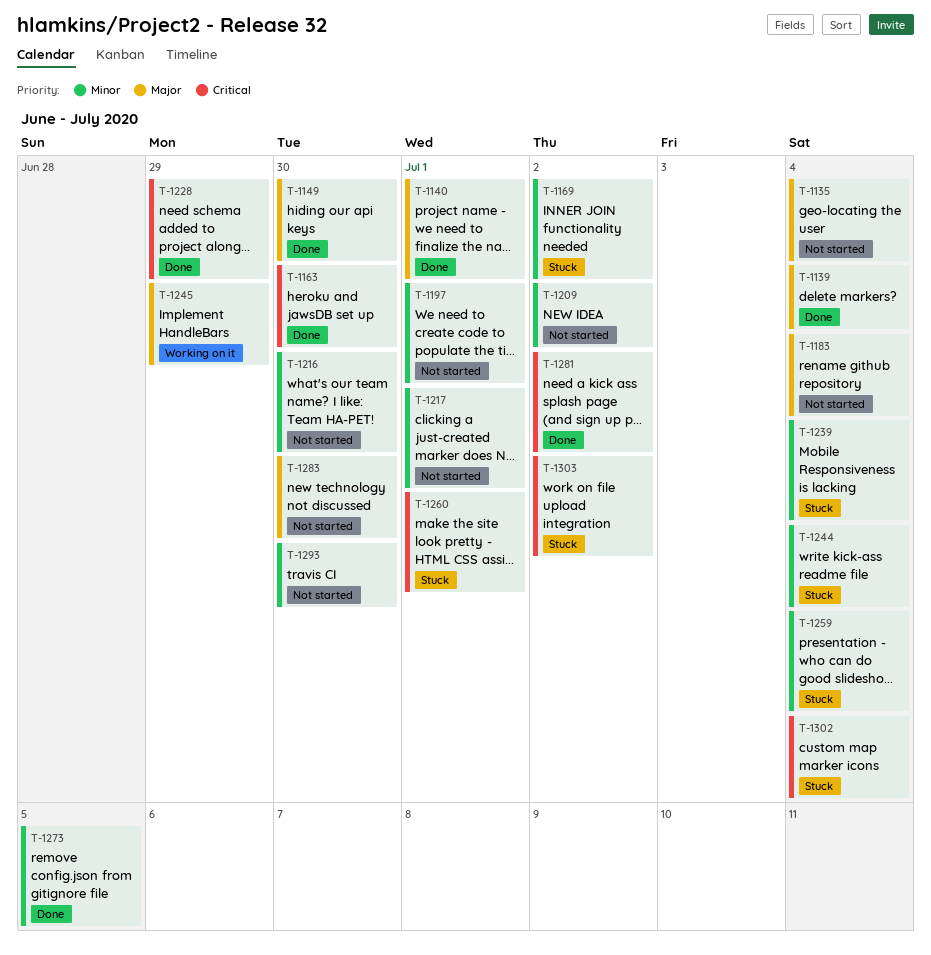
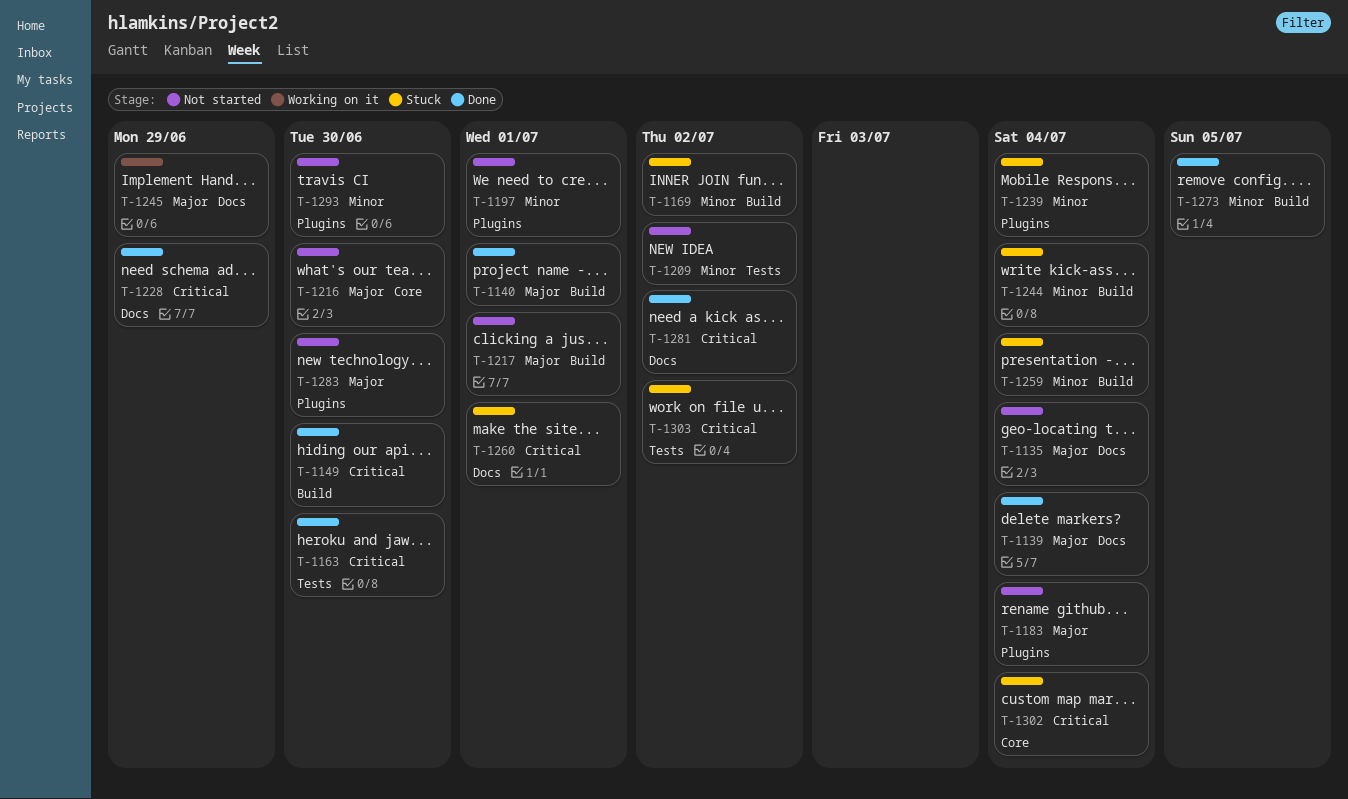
T-1149, priority: Major -> Critical
T-1216, priority: Minor -> Major
T-1217, priority: Minor -> Major

